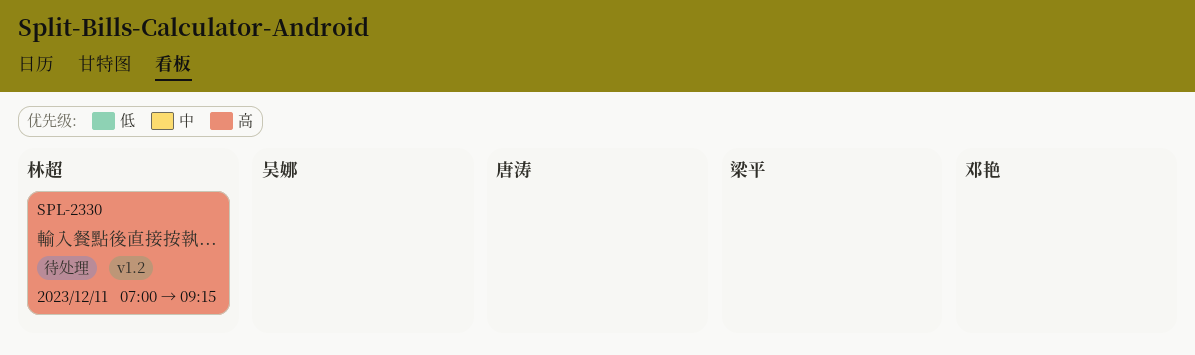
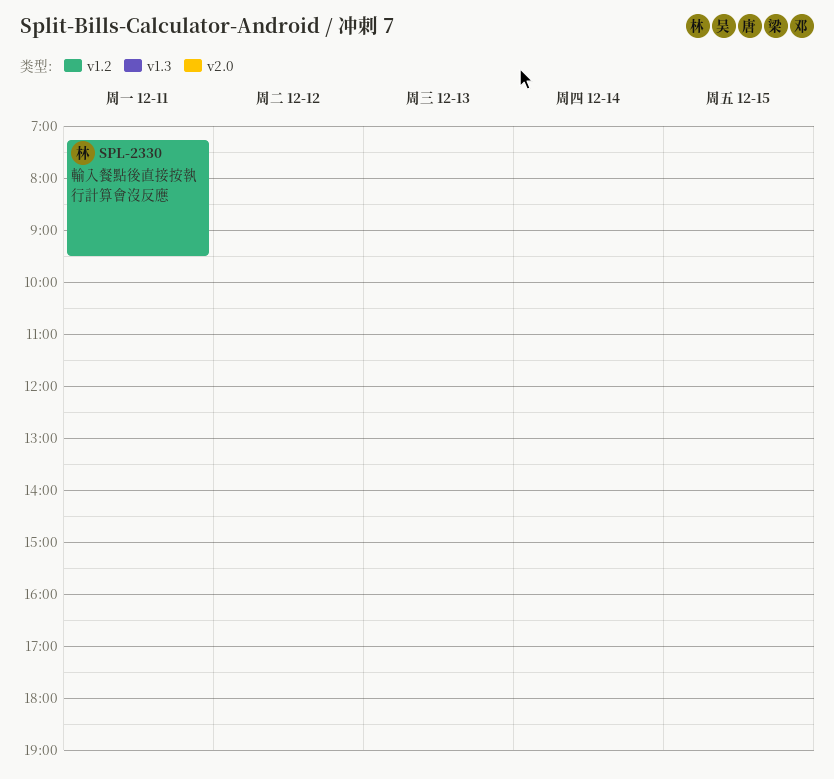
SPL-2330, begins: 07:00 -> 07:15
SPL-2330, ends: 09:15 -> 09:30

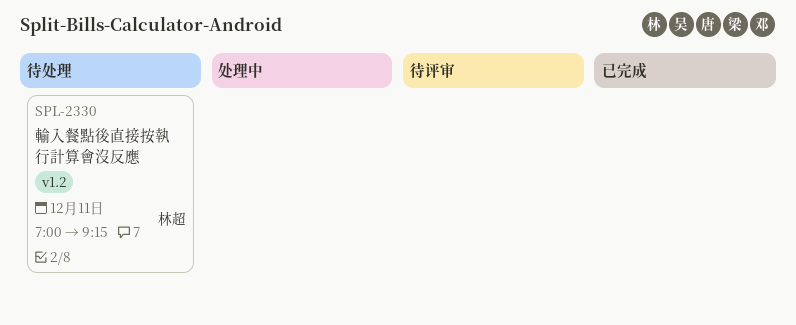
SPL-2330, begins: 07:15 -> 07:00
SPL-2330, ends: 09:30 -> 09:15

